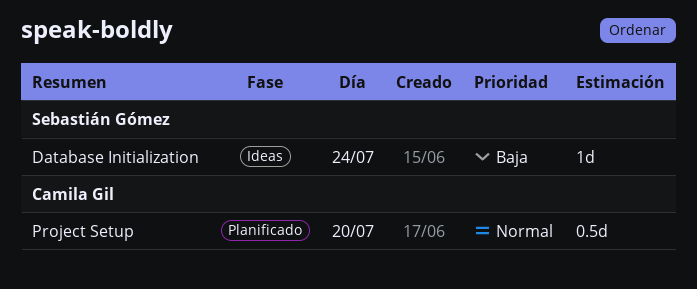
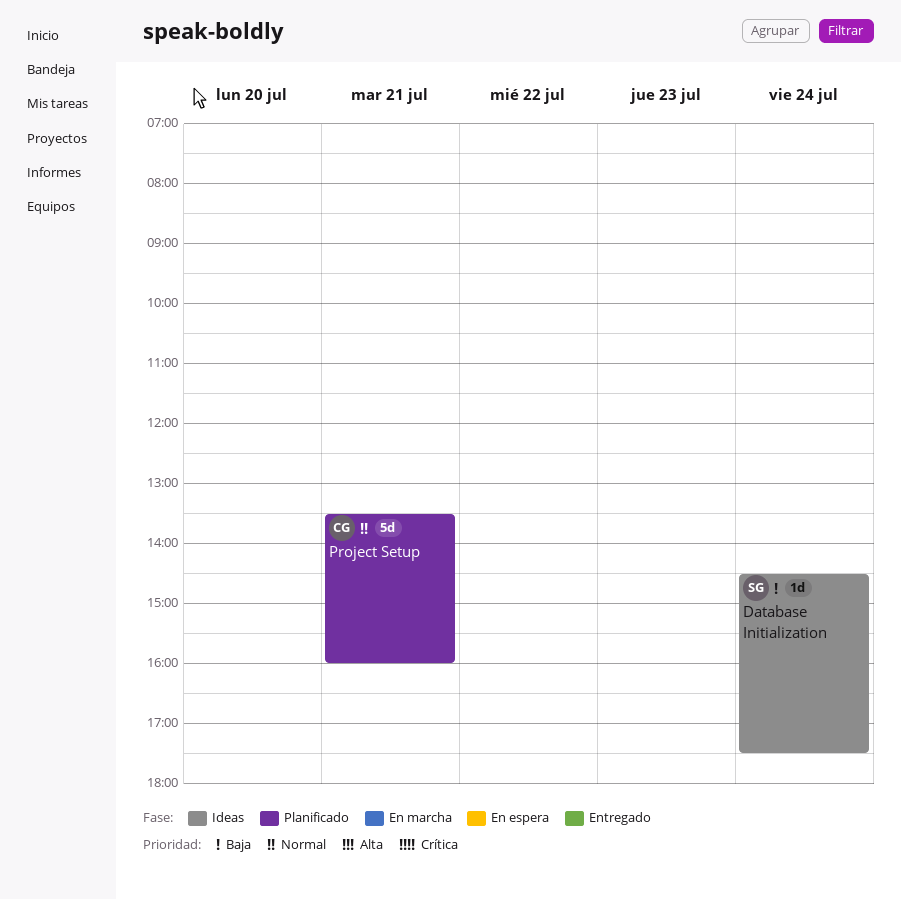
Project Setup, estimate: 0.5d -> 5d
Project Setup, day: Jul 20 -> Jul 21

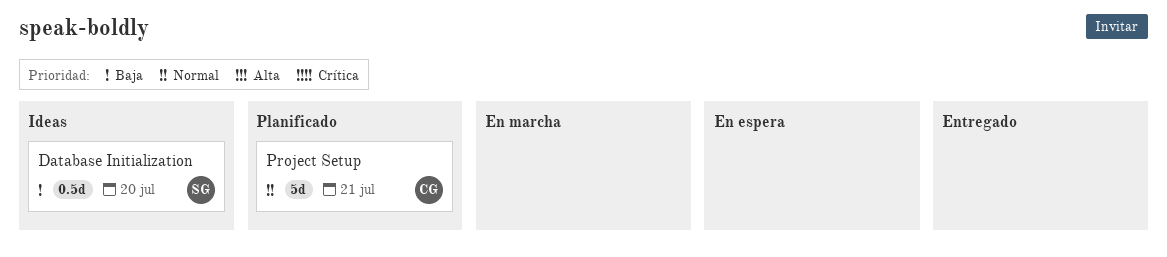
Database Initialization, estimate: 1d -> 0.5d
Database Initialization, day: Jul 24 -> Jul 20

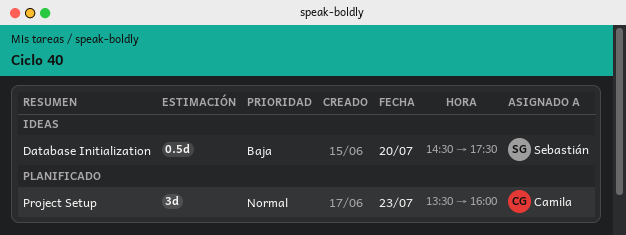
Project Setup, estimate: 5d -> 3d
Project Setup, day: Jul 21 -> Jul 23

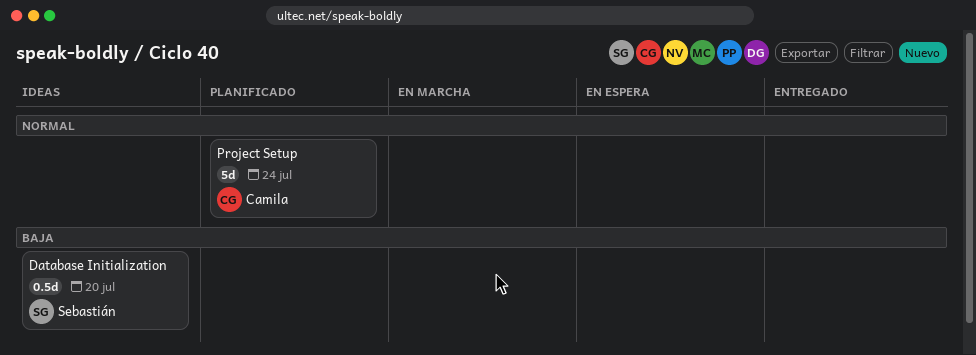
Project Setup, estimate: 3d -> 5d
Project Setup, day: Jul 23 -> Jul 24

